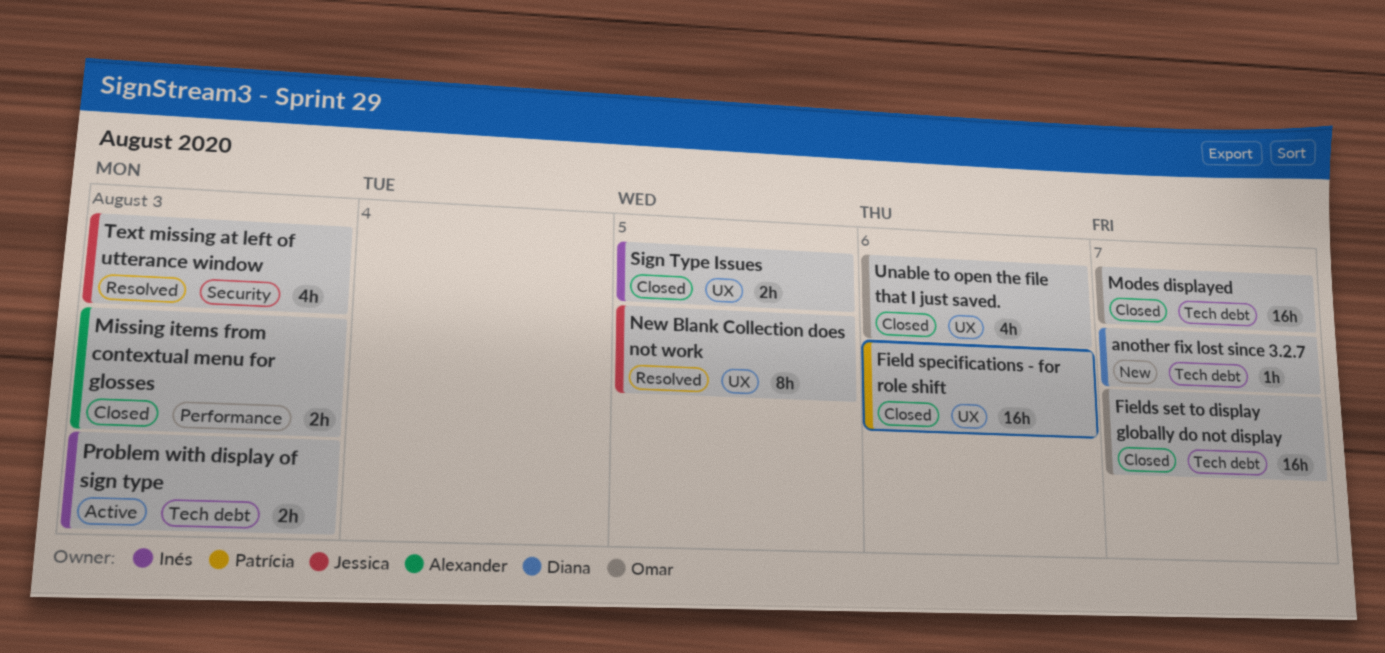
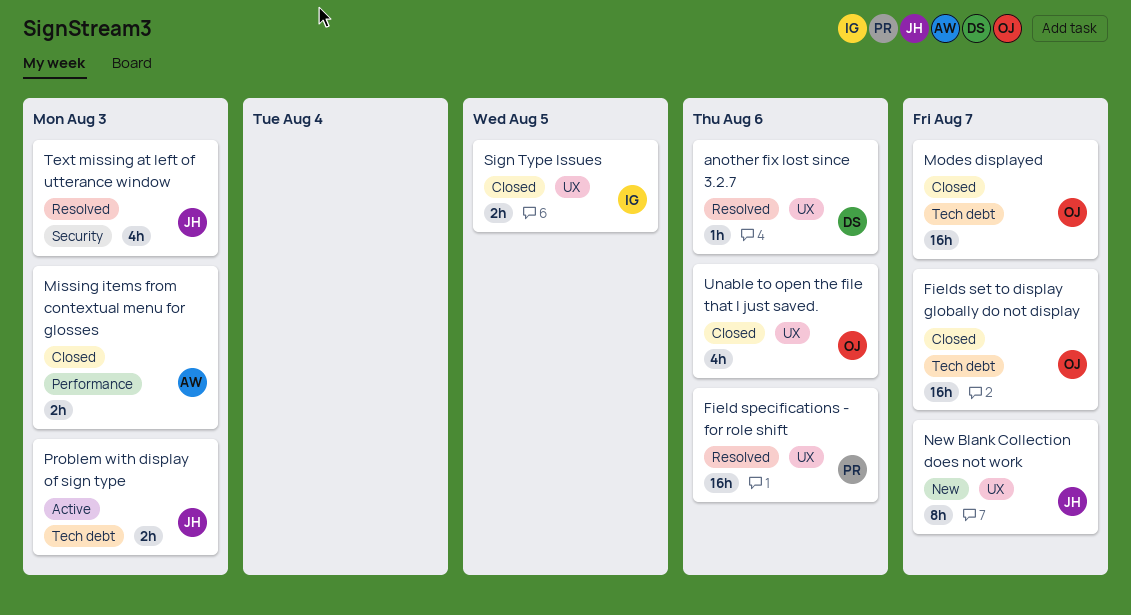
another fix lost since 3.2.7, status: New -> Resolved
another fix lost since 3.2.7, label: Tech debt -> UX
another fix lost since 3.2.7, due: Aug 7 -> Aug 6
Field specifications - for role shift, status: Closed -> Resolved
New Blank Collection does not work, status: Resolved -> New
New Blank Collection does not work, due: Aug 5 -> Aug 7
Problem with display of sign type, owner: Inés -> Jessica

